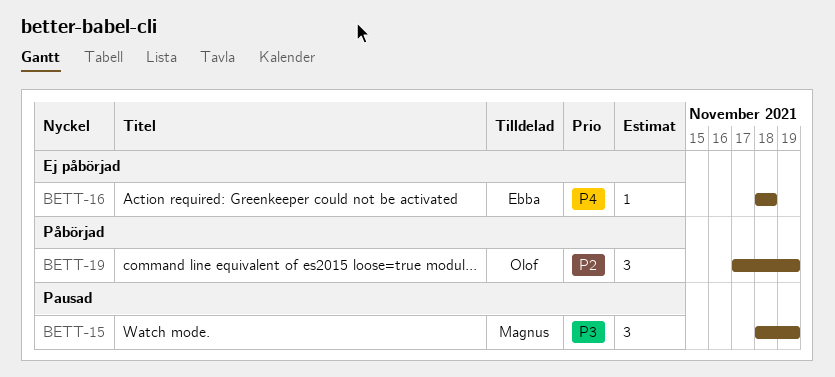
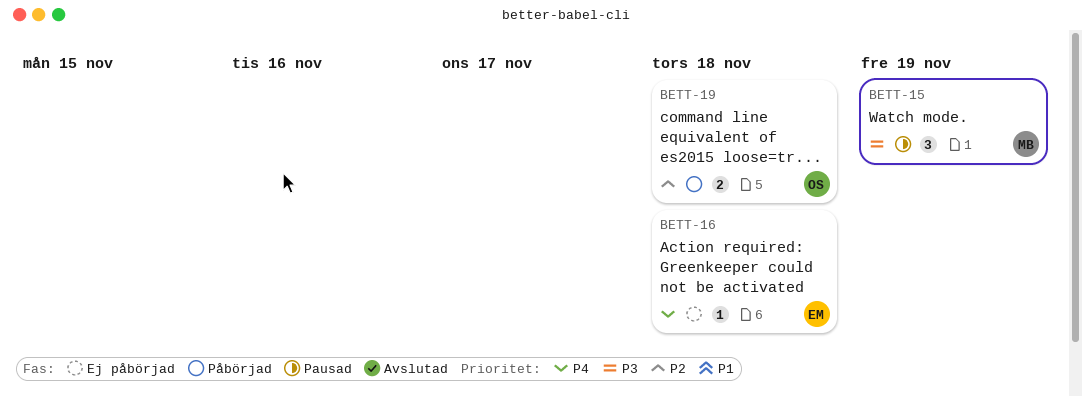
BETT-19, estimate: 3 -> 2
BETT-19, due: Nov 19 -> Nov 18

